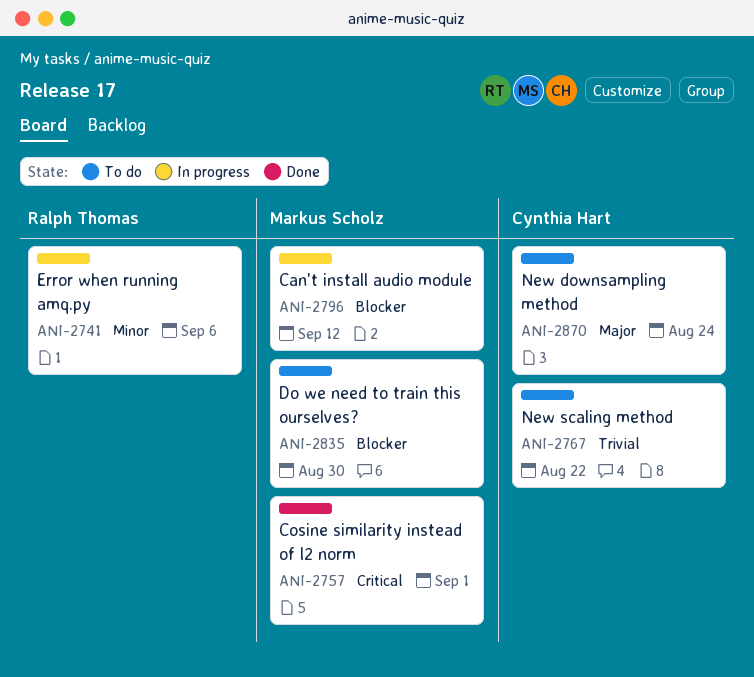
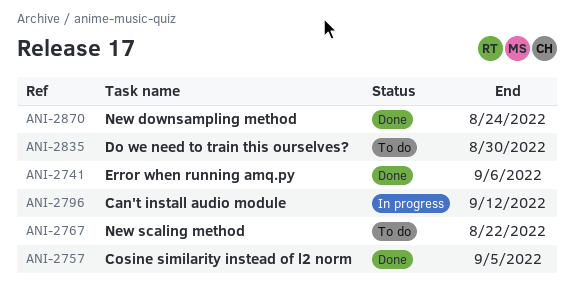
ANI-2741, status: In progress -> Done
ANI-2757, due: Sep 1 -> Sep 5
ANI-2870, status: To do -> Done

